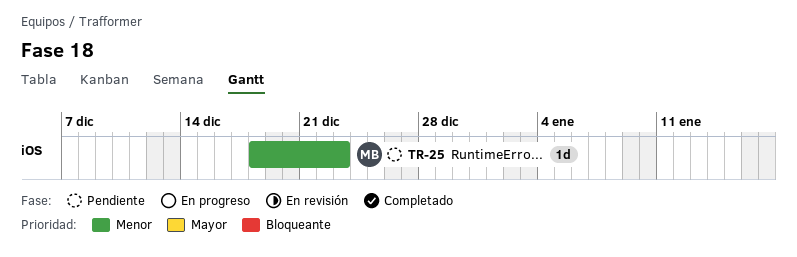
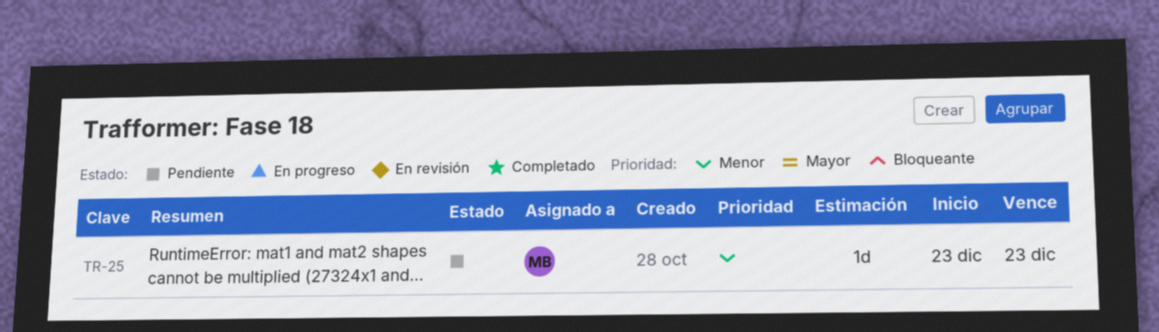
TR-25, start: Dec 18 -> Dec 23

